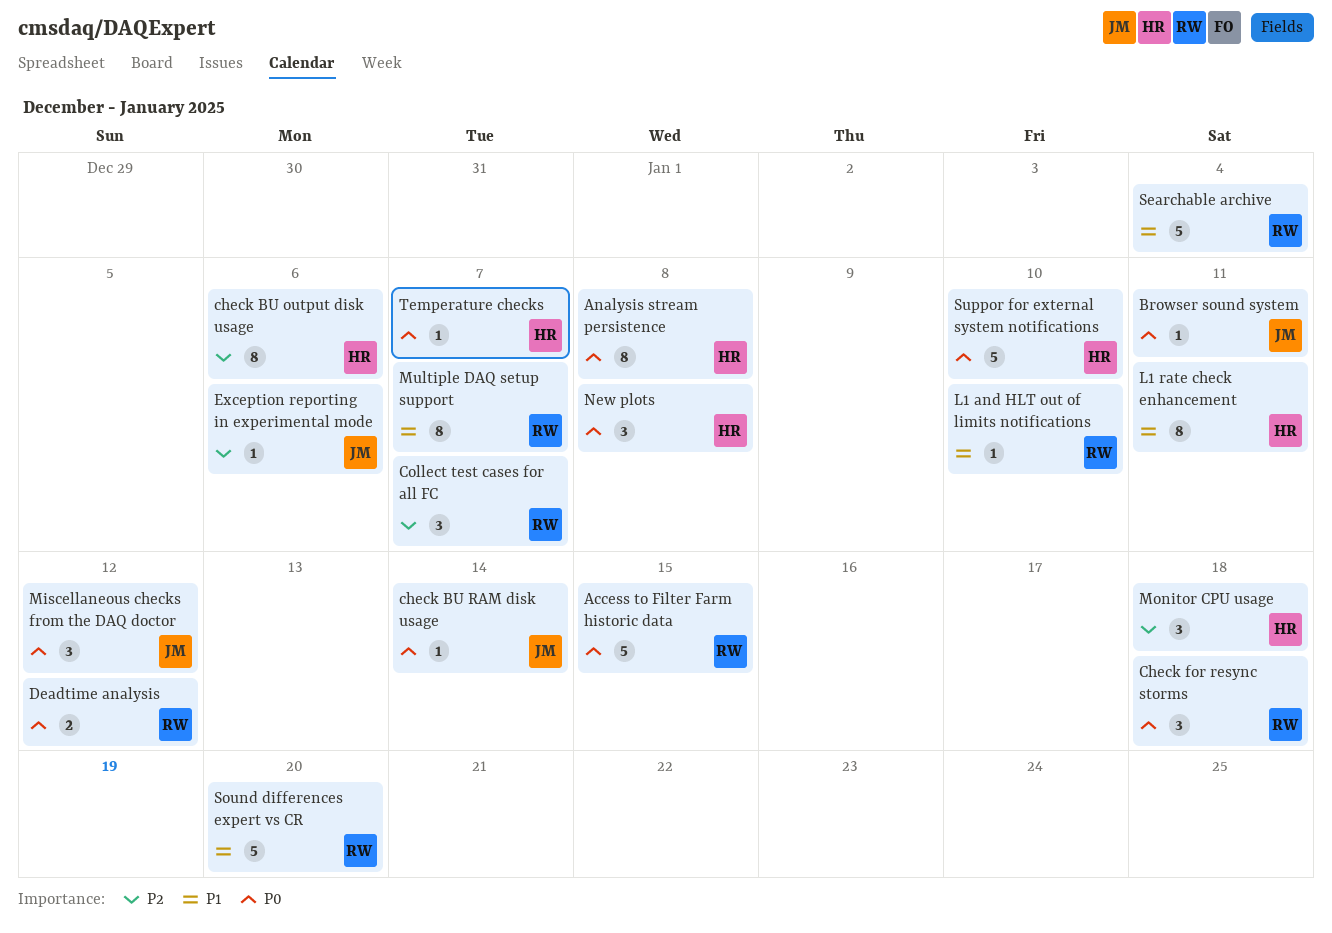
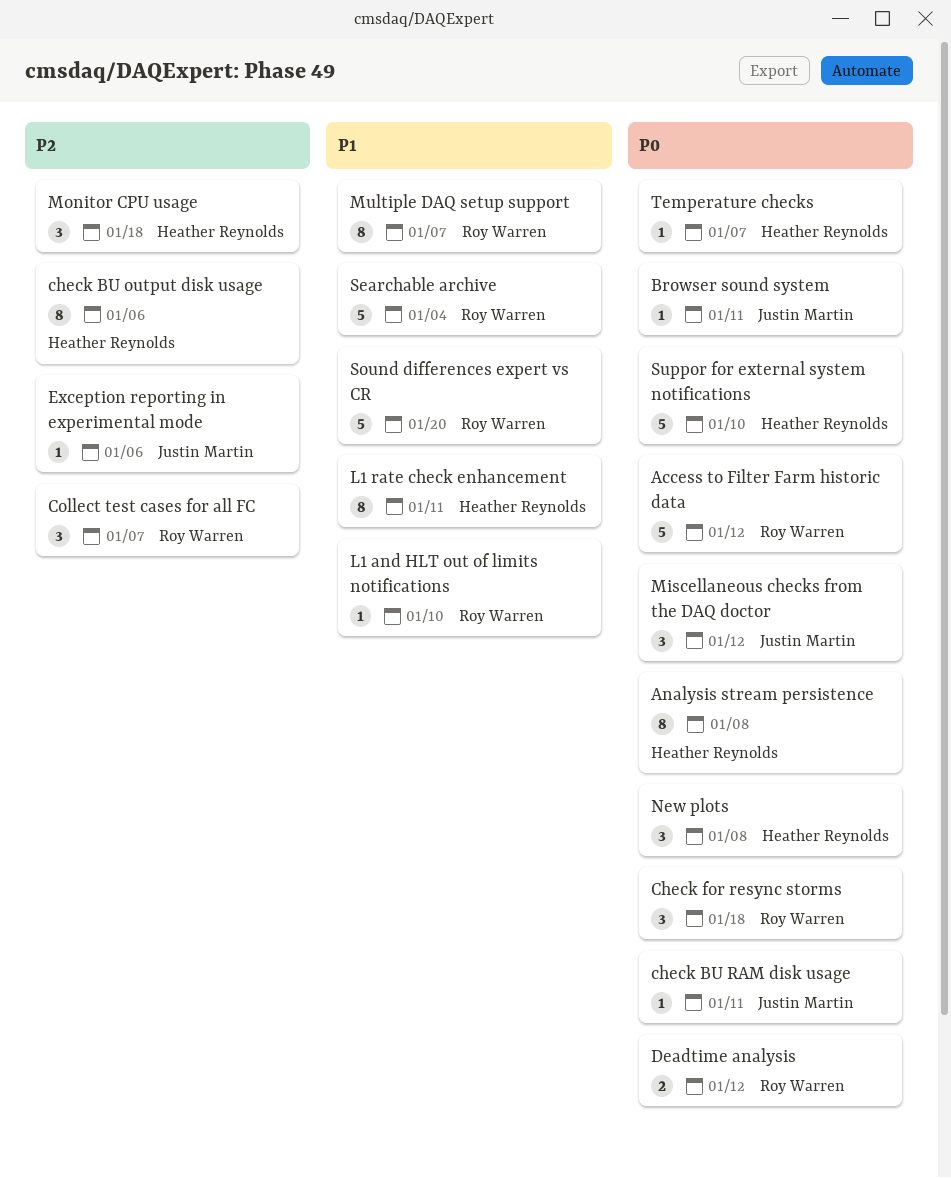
Access to Filter Farm historic data, due: Jan 15 -> Jan 12
check BU RAM disk usage, due: Jan 14 -> Jan 11

